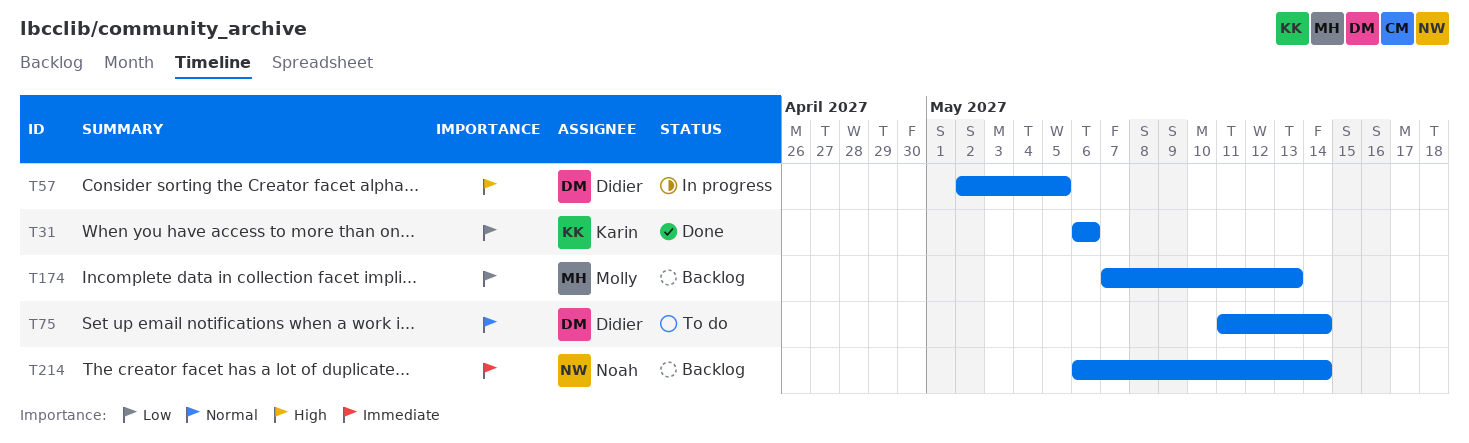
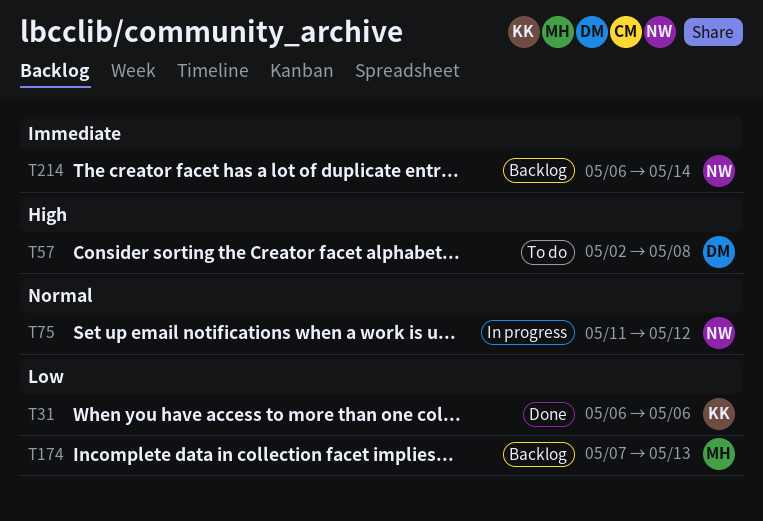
T57, status: In progress -> To do
T57, due: May 5 -> May 8
T75, status: To do -> In progress
T75, owner: Didier -> Noah
T75, due: May 14 -> May 12

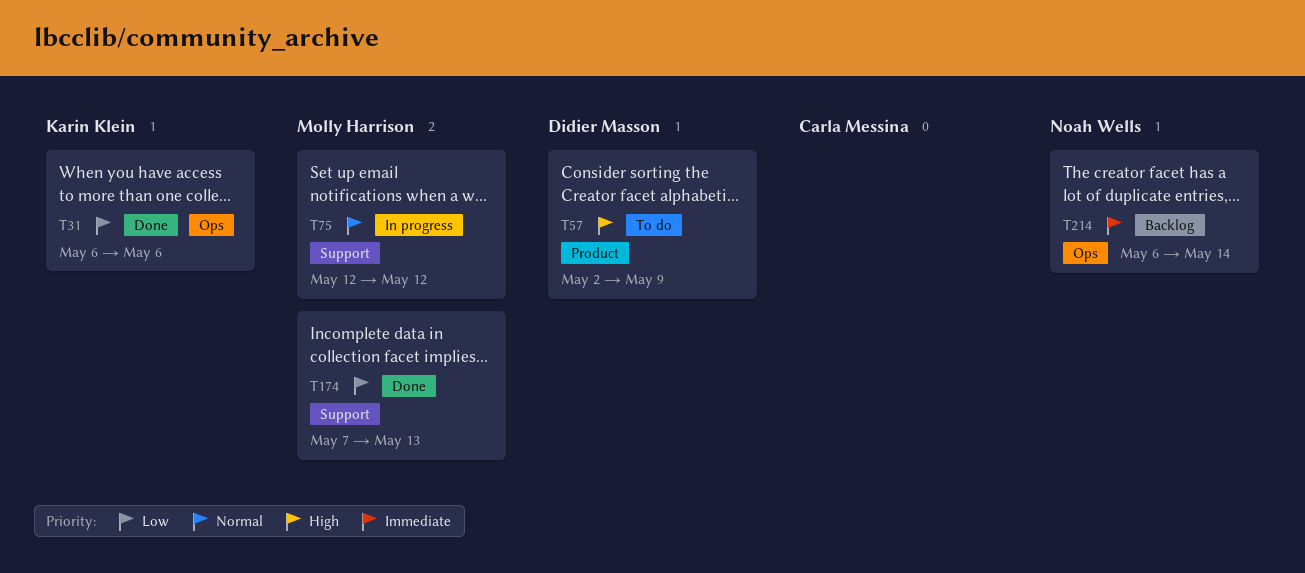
T57, due: May 8 -> May 9
T75, owner: Noah Wells -> Molly Harrison
T75, start: May 11 -> May 12
T174, status: Backlog -> Done

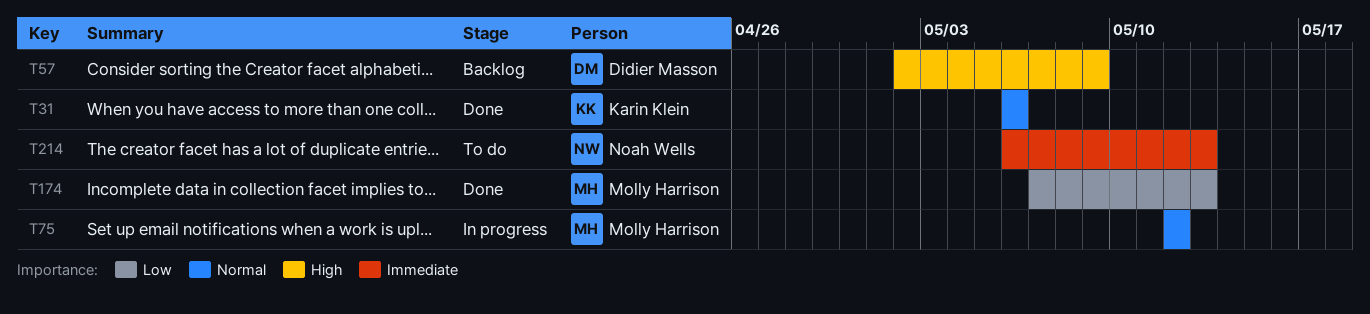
T31, priority: Low -> Normal
T57, status: To do -> Backlog
T214, status: Backlog -> To do
T214, due: May 14 -> May 13

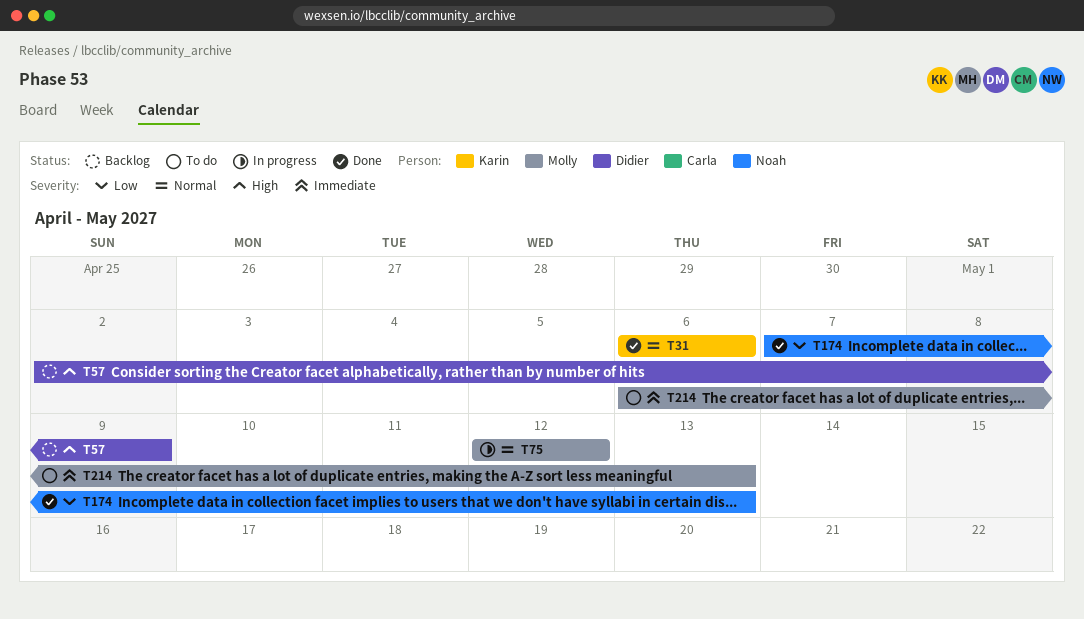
T174, owner: Molly Harrison -> Noah Wells
T214, owner: Noah Wells -> Molly Harrison

